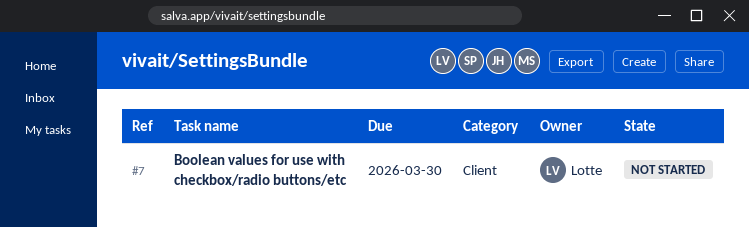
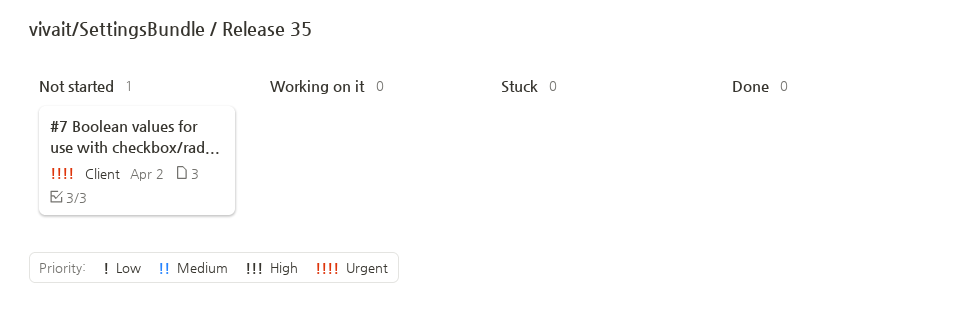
#7, due: Mar 30 -> Apr 2

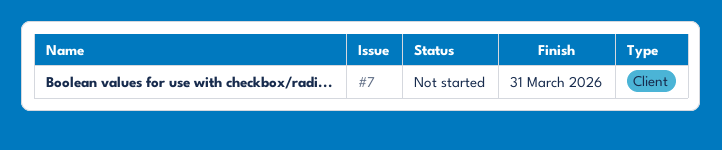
#7, due: Apr 2 -> Mar 31

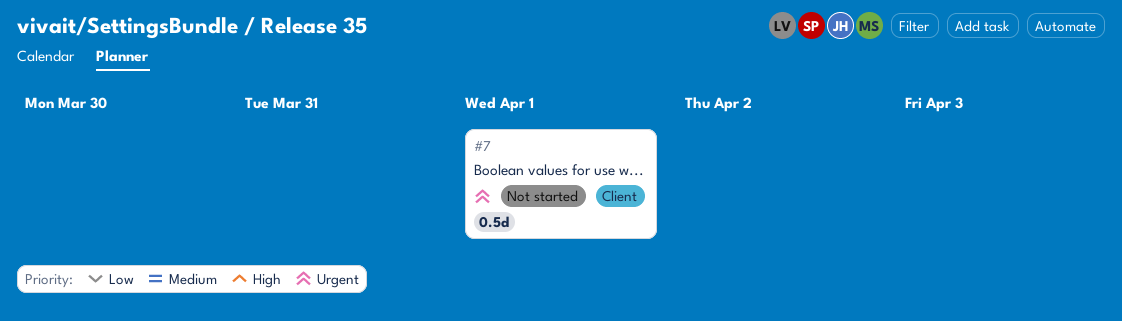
#7, due: Mar 31 -> Apr 1

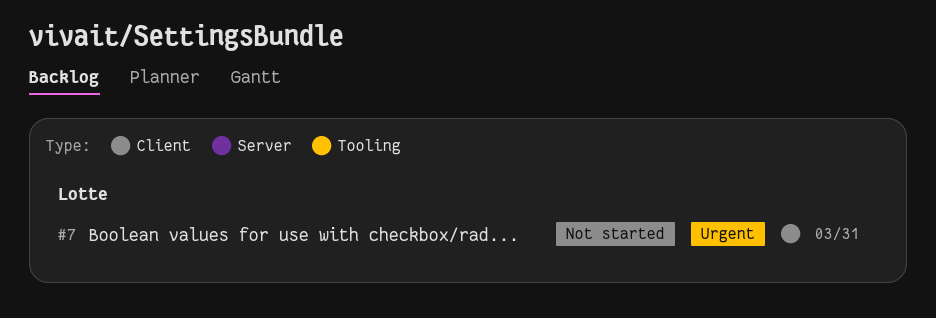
#7, due: Apr 1 -> Mar 31

